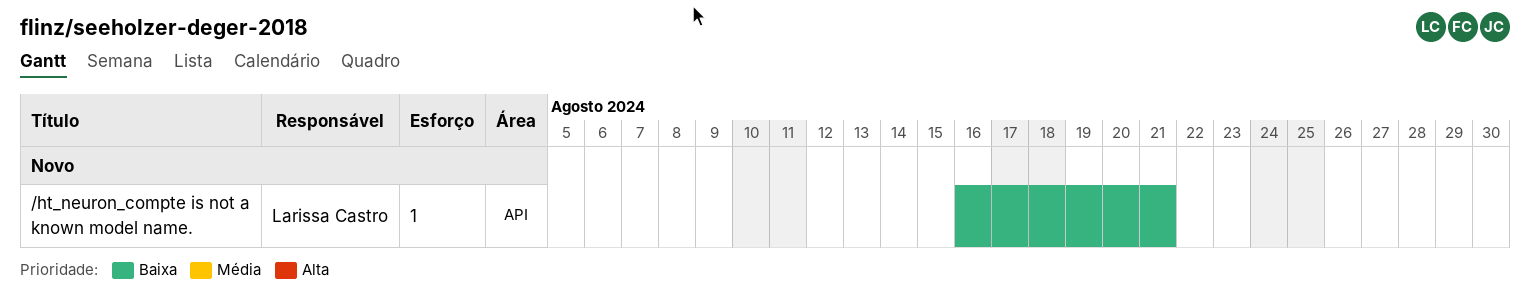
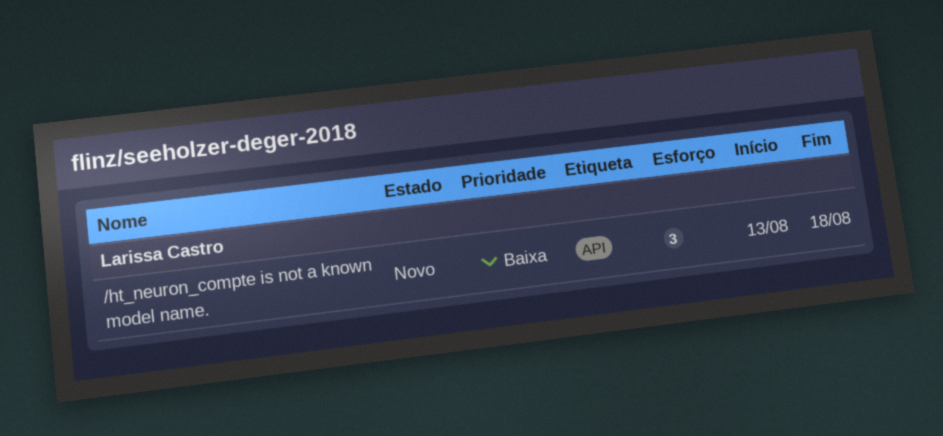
/ht_neuron_compte is not a known model name., estimate: 1 -> 3
/ht_neuron_compte is not a known model name., start: Aug 16 -> Aug 13
/ht_neuron_compte is not a known model name., due: Aug 21 -> Aug 18

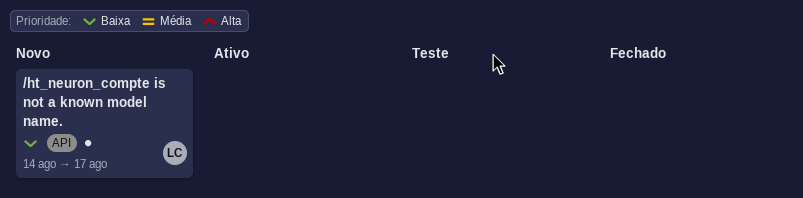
/ht_neuron_compte is not a known model name., estimate: 3 -> 1
/ht_neuron_compte is not a known model name., start: Aug 13 -> Aug 14
/ht_neuron_compte is not a known model name., due: Aug 18 -> Aug 17

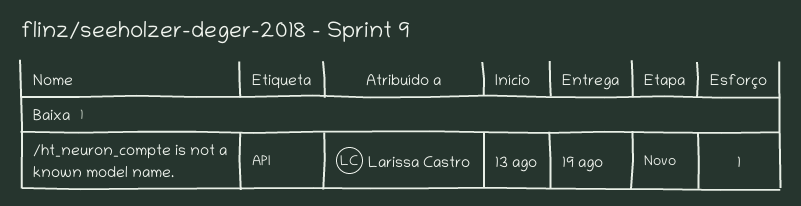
/ht_neuron_compte is not a known model name., start: Aug 14 -> Aug 13
/ht_neuron_compte is not a known model name., due: Aug 17 -> Aug 19

